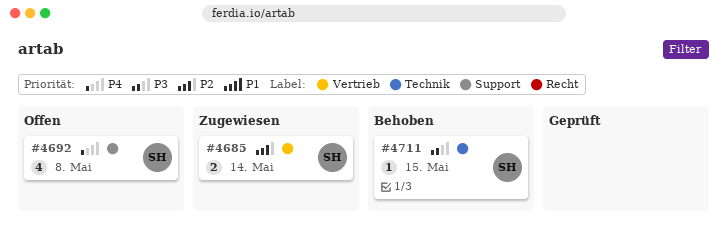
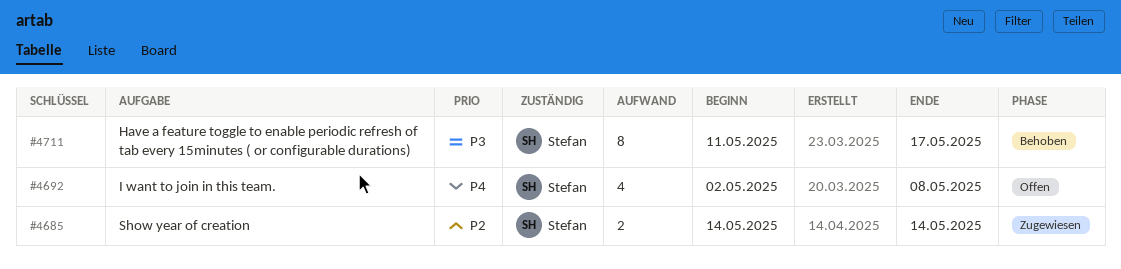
#4711, estimate: 1 -> 8
#4711, due: May 15 -> May 17

